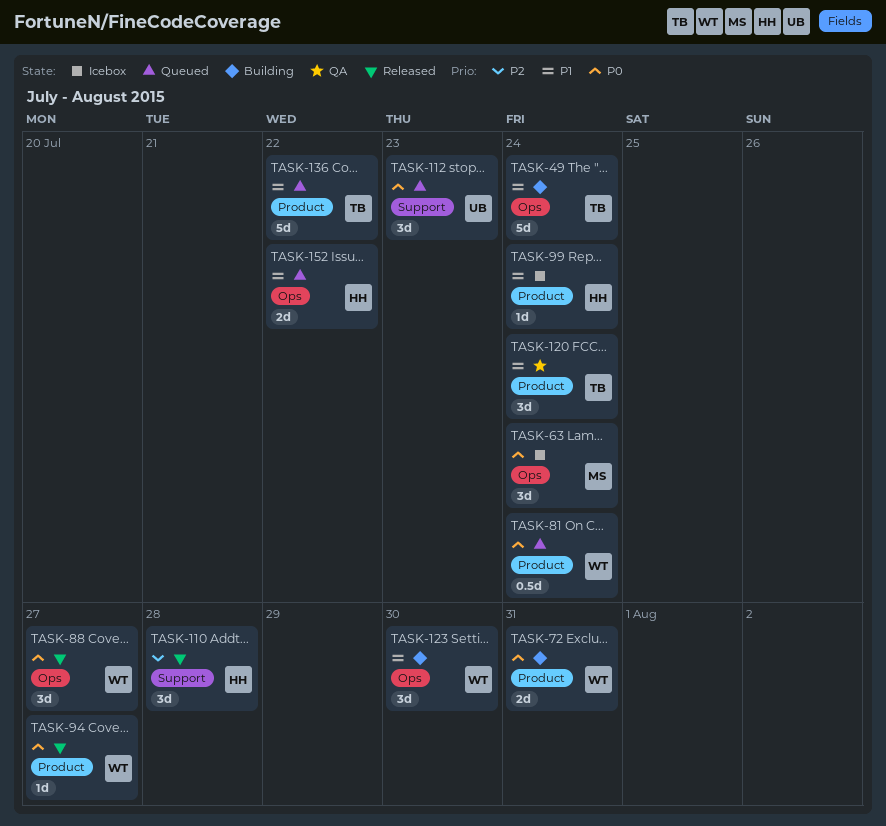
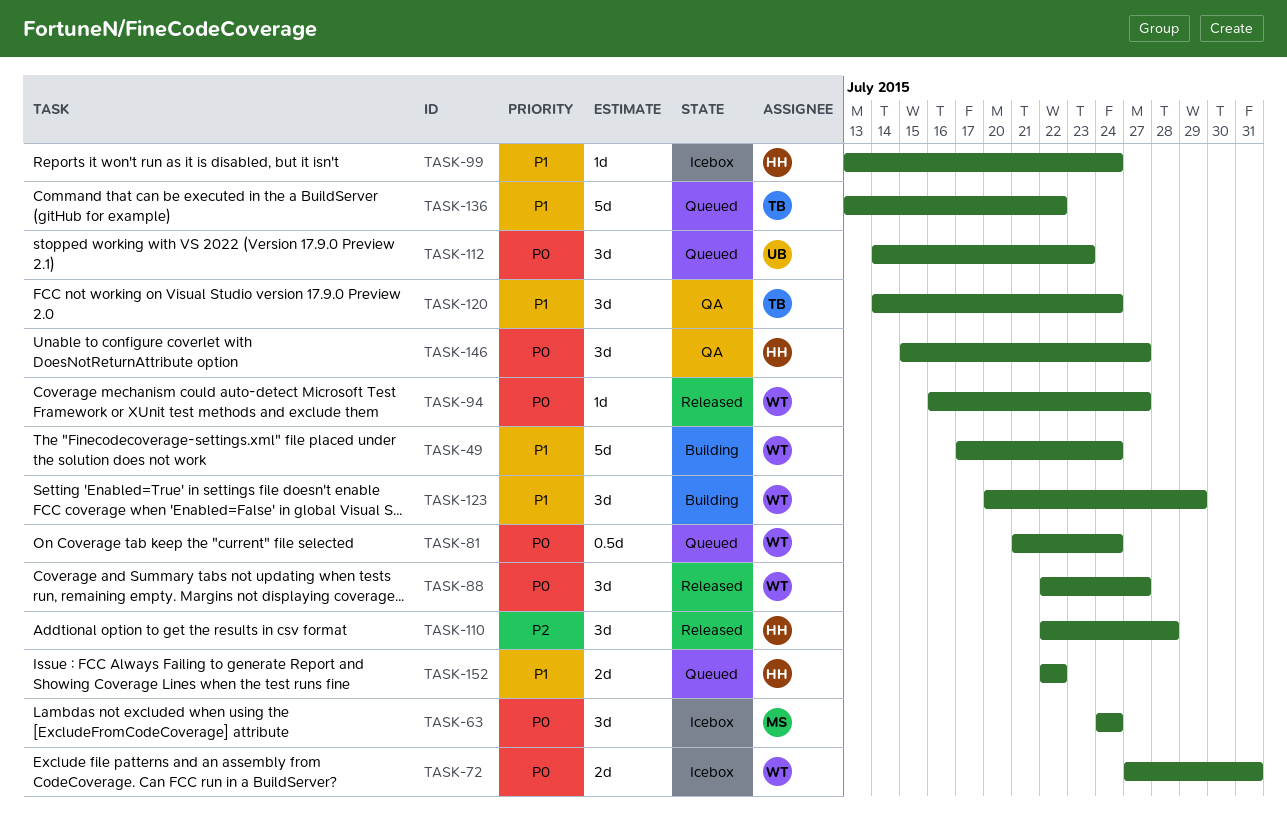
TASK-49, owner: TB -> WT
TASK-72, status: Building -> Icebox
TASK-123, due: Jul 30 -> Jul 29
TASK-146: none -> present

